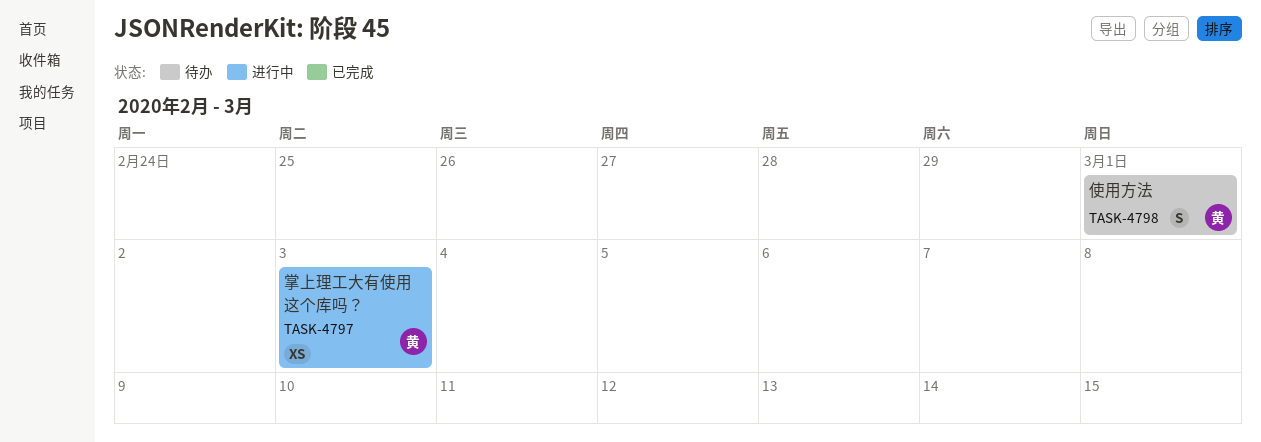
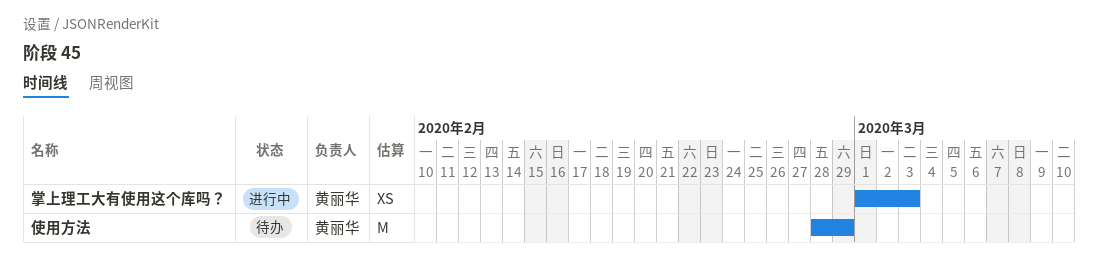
使用方法, estimate: S -> M
使用方法, due: Mar 1 -> Feb 29

